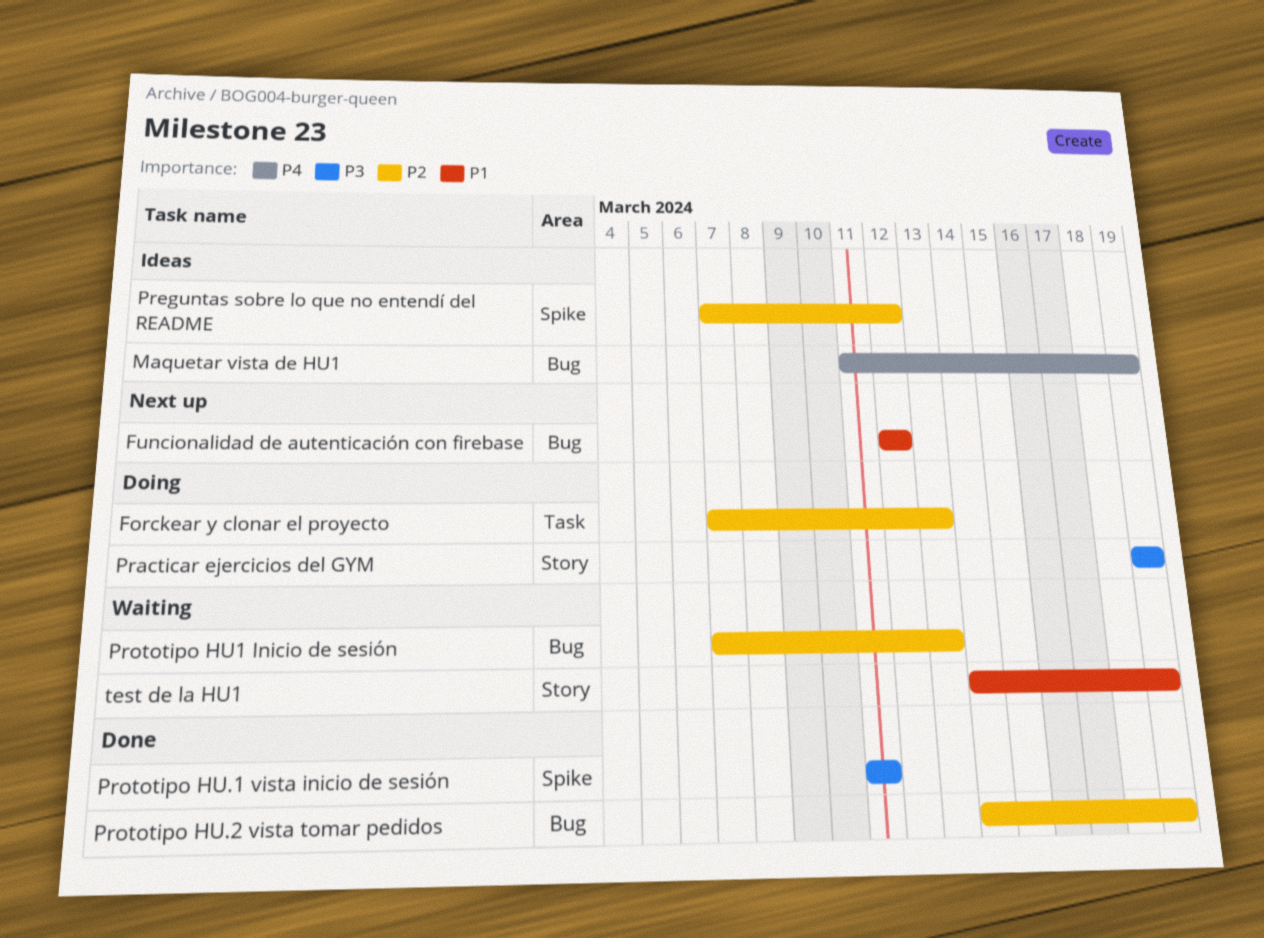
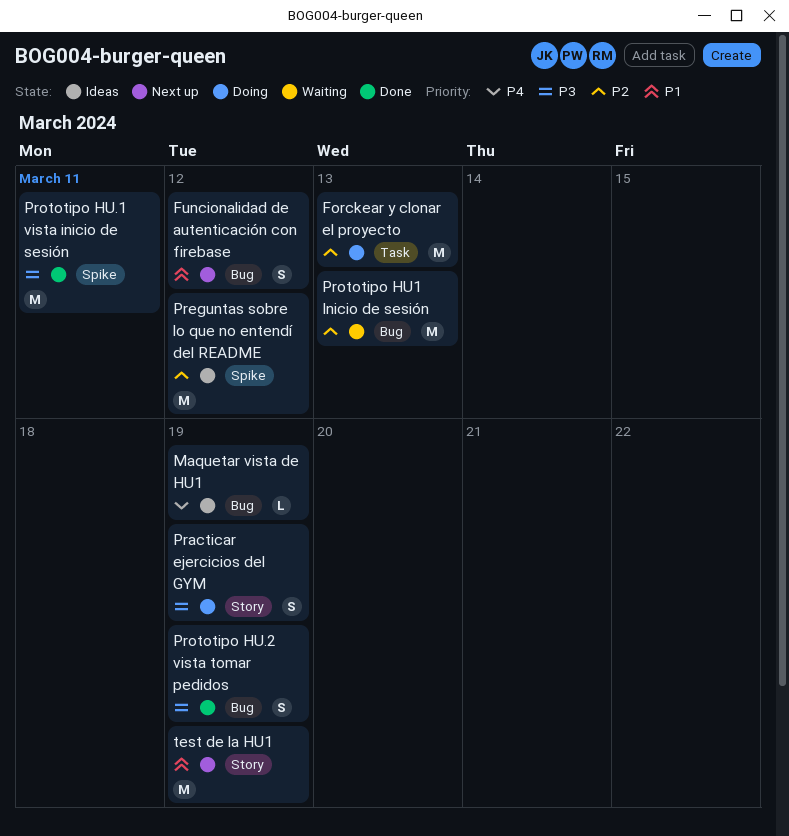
Prototipo HU.2 vista tomar pedidos, priority: P2 -> P3
test de la HU1, status: Waiting -> Next up

